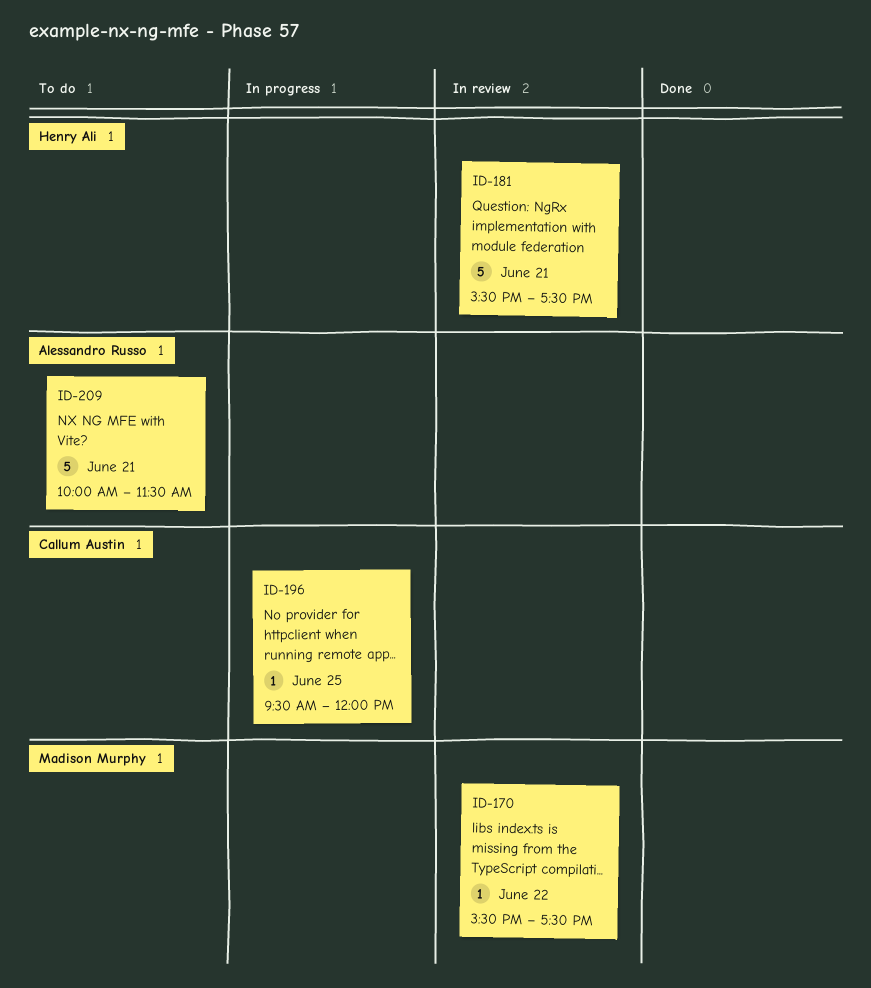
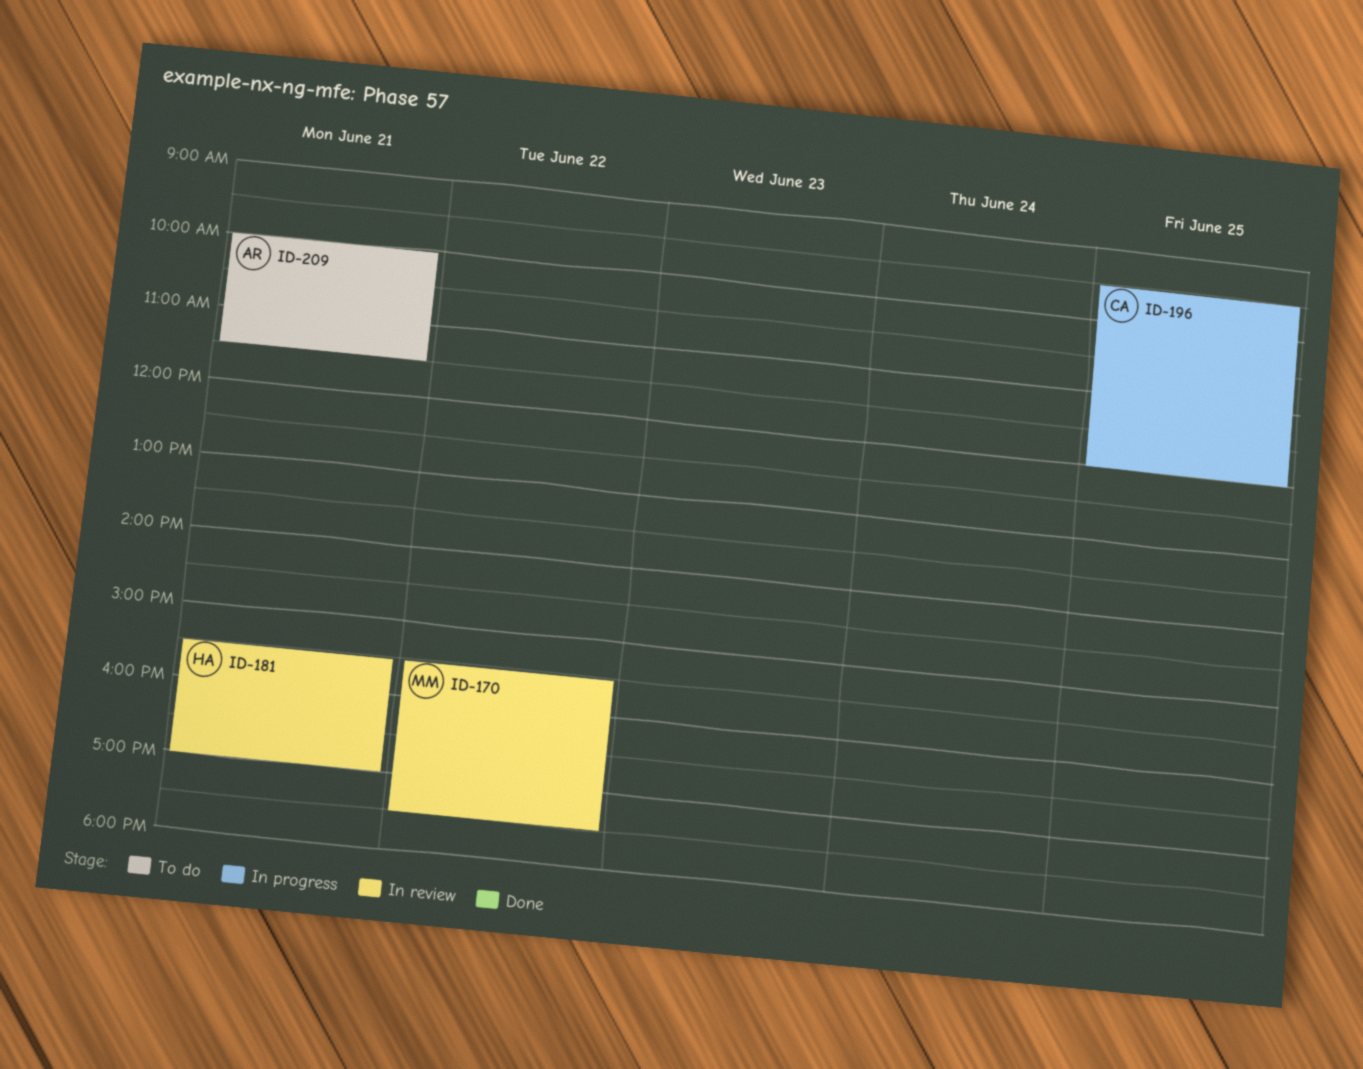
ID-181, ends: 17:30 -> 17:00

